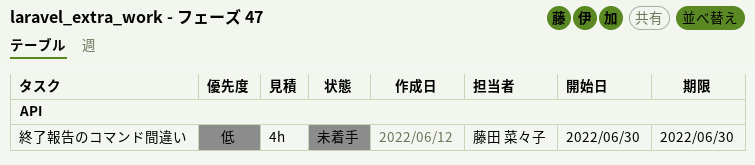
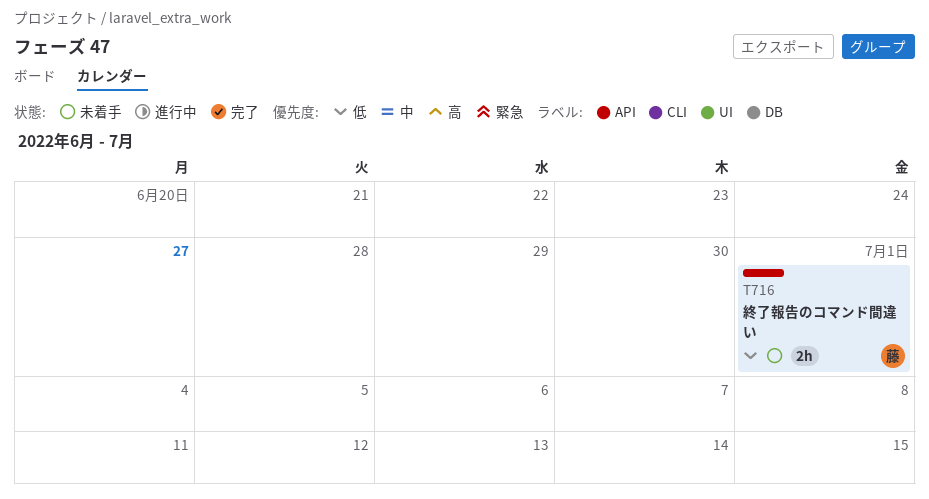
終了報告のコマンド間違い, estimate: 4h -> 2h
終了報告のコマンド間違い, due: Jun 30 -> Jul 1

